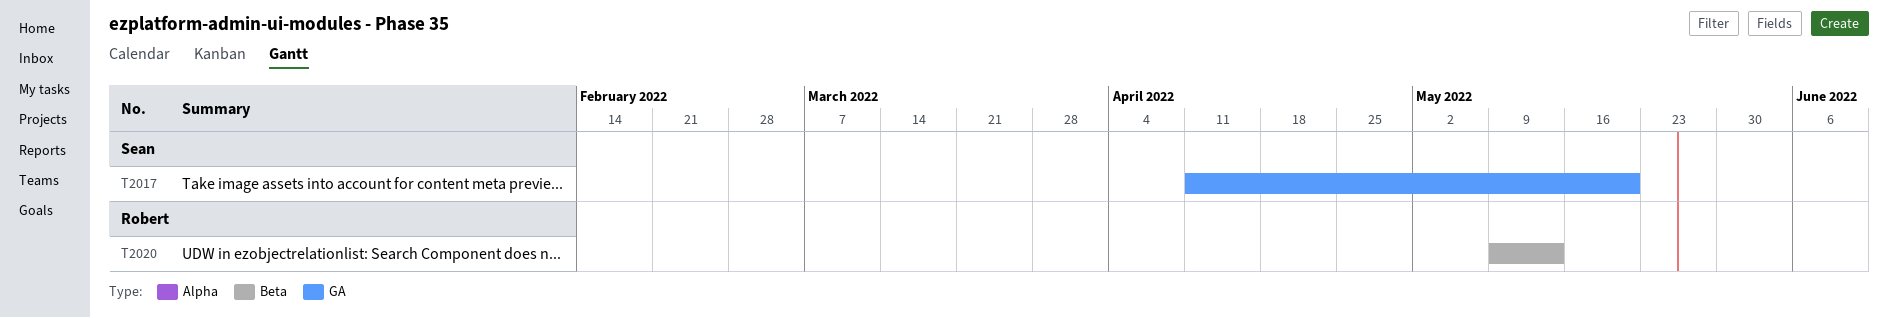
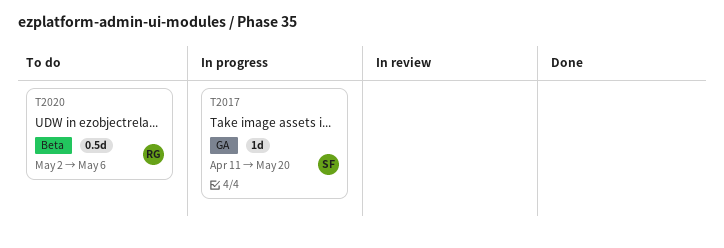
T2020, start: May 9 -> May 2
T2020, due: May 13 -> May 6

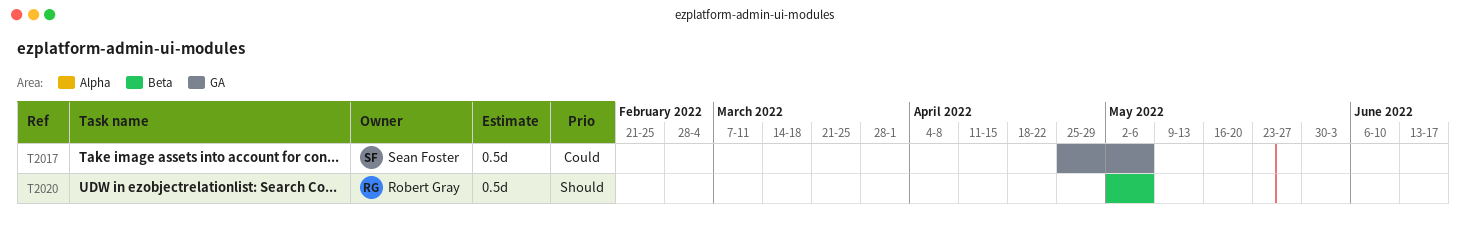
T2017, estimate: 1d -> 0.5d
T2017, start: Apr 11 -> Apr 25
T2017, due: May 20 -> May 6

